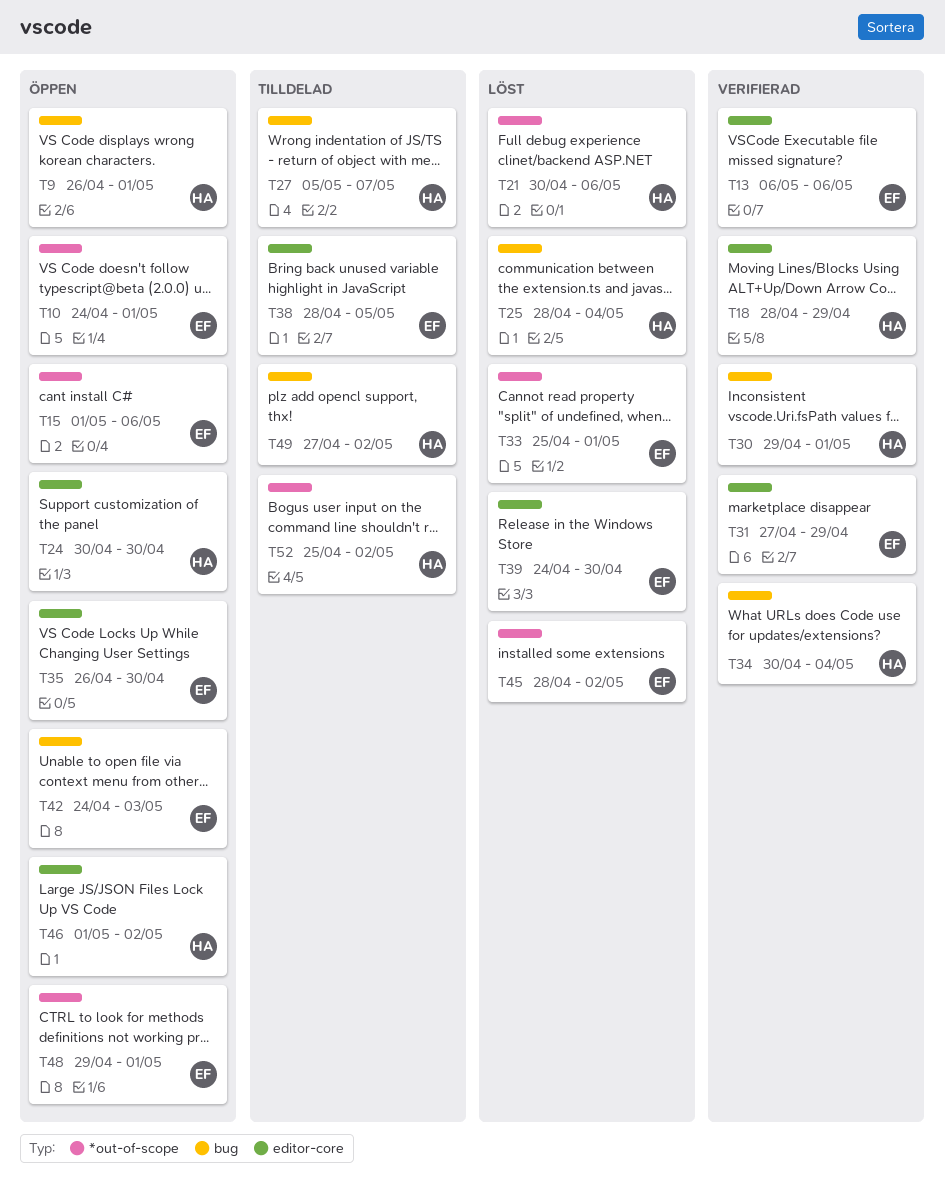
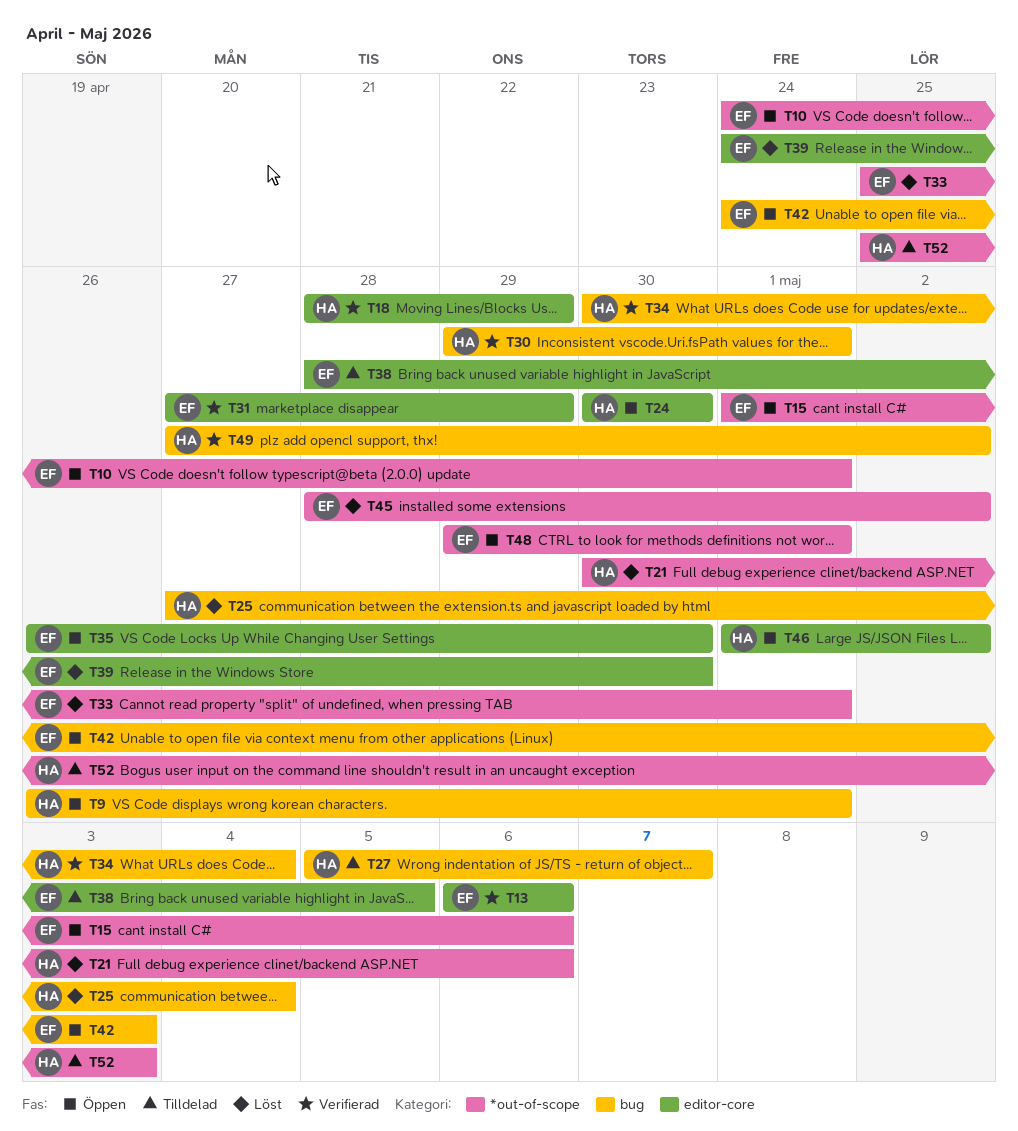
T25, start: Apr 28 -> Apr 27
T49, status: Tilldelad -> Verifierad
T52, due: May 2 -> May 3

